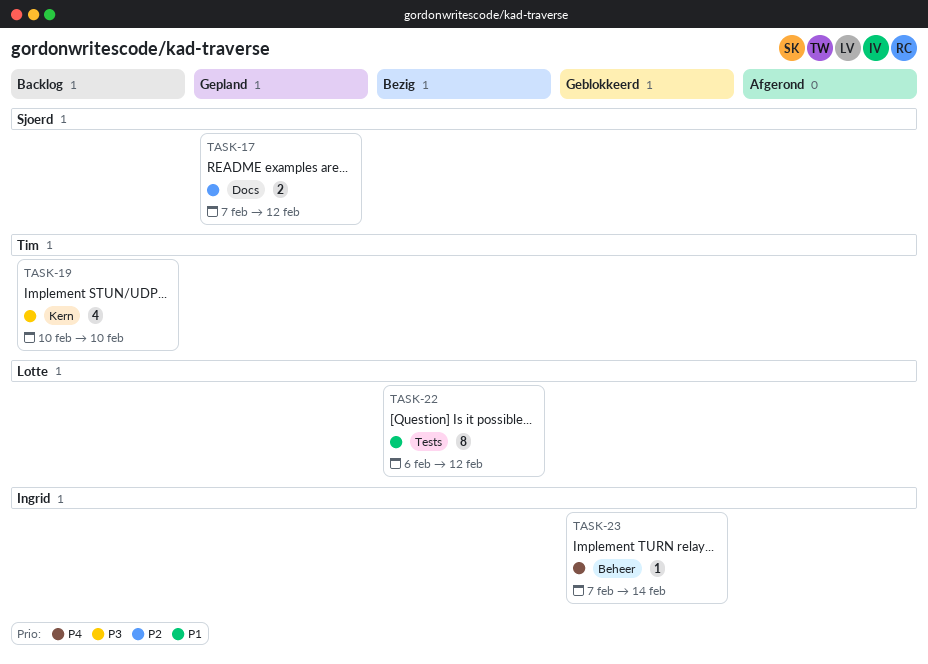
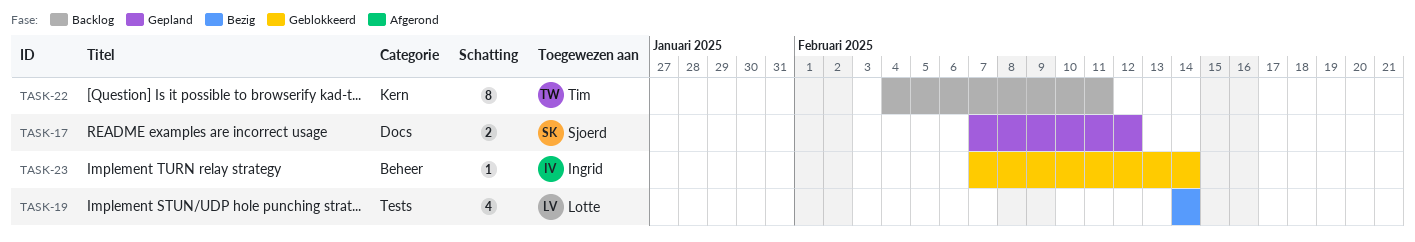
TASK-19, status: Backlog -> Bezig
TASK-19, owner: Tim -> Lotte
TASK-19, label: Kern -> Tests
TASK-19, start: Feb 10 -> Feb 14
TASK-19, due: Feb 10 -> Feb 14
TASK-22, status: Bezig -> Backlog
TASK-22, owner: Lotte -> Tim
TASK-22, label: Tests -> Kern
TASK-22, start: Feb 6 -> Feb 4
TASK-22, due: Feb 12 -> Feb 11

